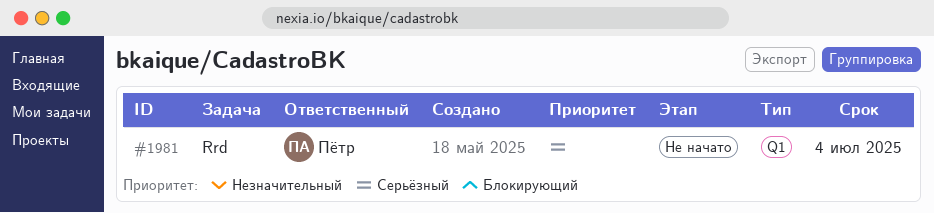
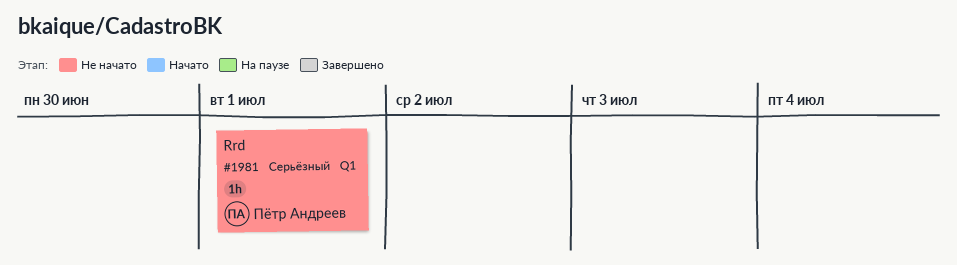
#1981, due: Jul 4 -> Jul 1

